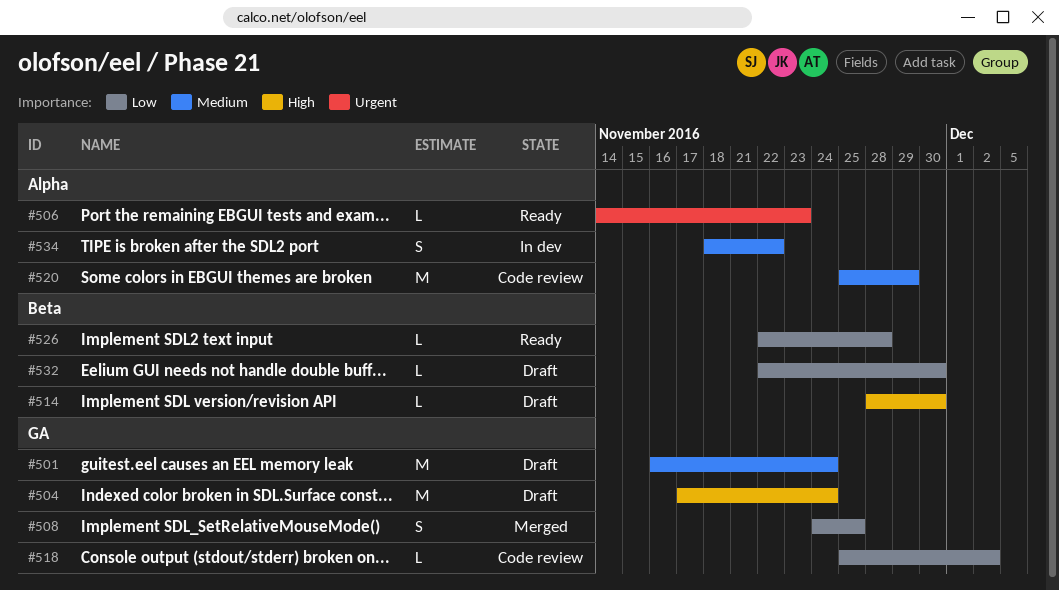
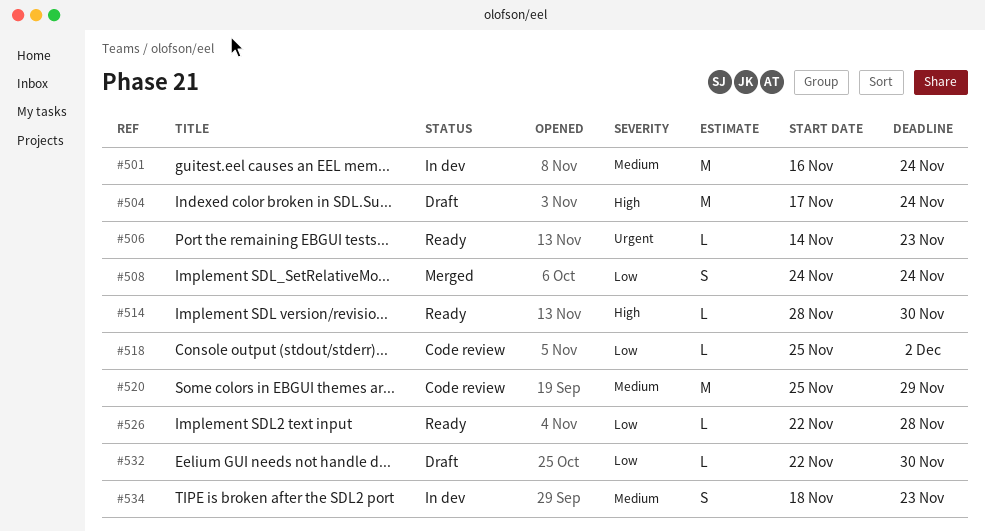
#501, status: Draft -> In dev
#508, due: Nov 25 -> Nov 24
#514, status: Draft -> Ready
#534, due: Nov 22 -> Nov 23

